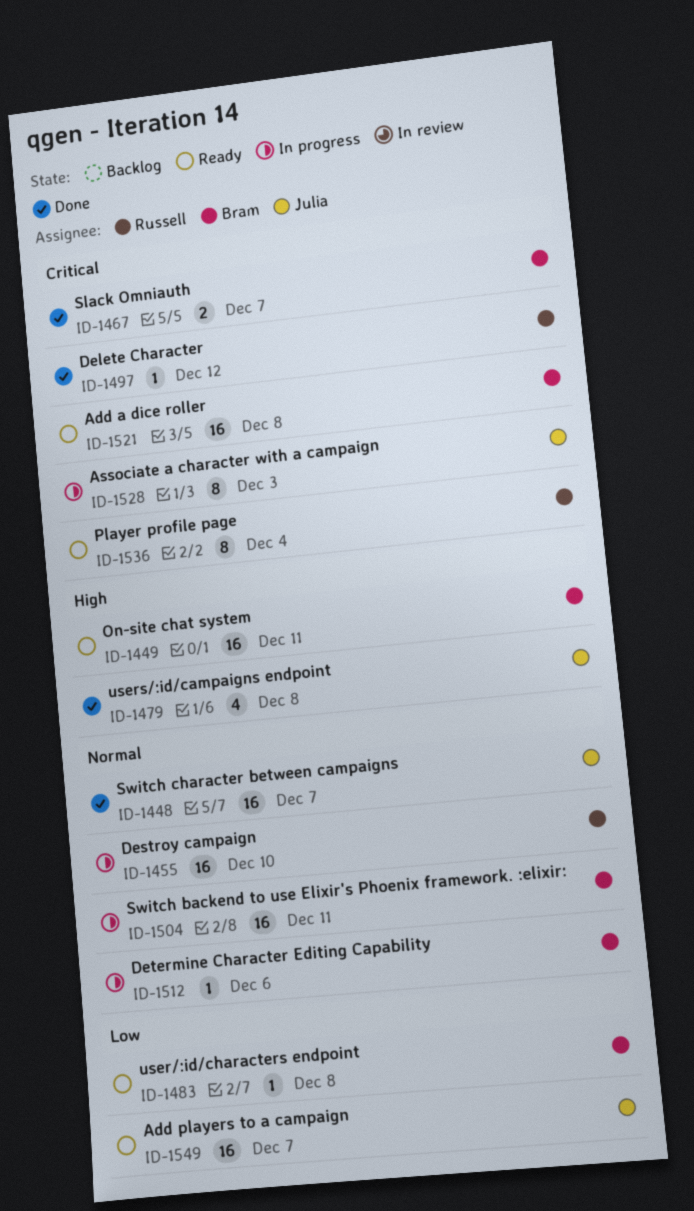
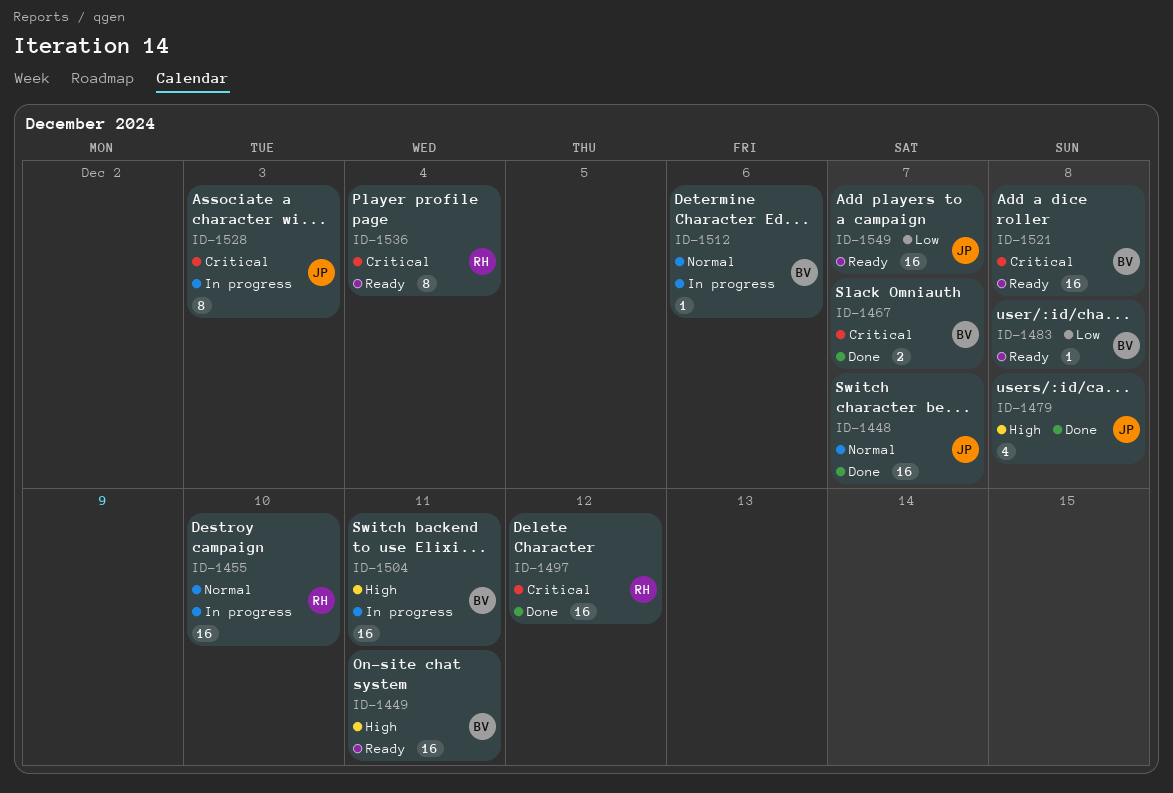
ID-1497, estimate: 1 -> 16
ID-1504, priority: Normal -> High

